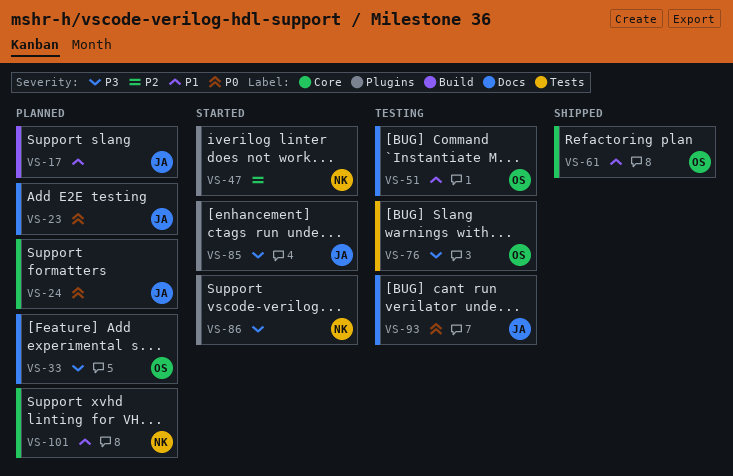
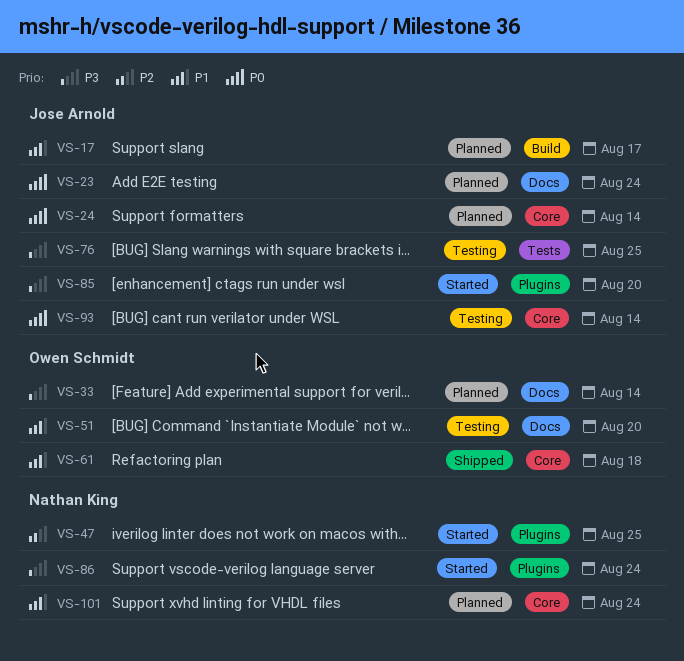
VS-76, owner: Owen Schmidt -> Jose Arnold
VS-93, label: Docs -> Core

